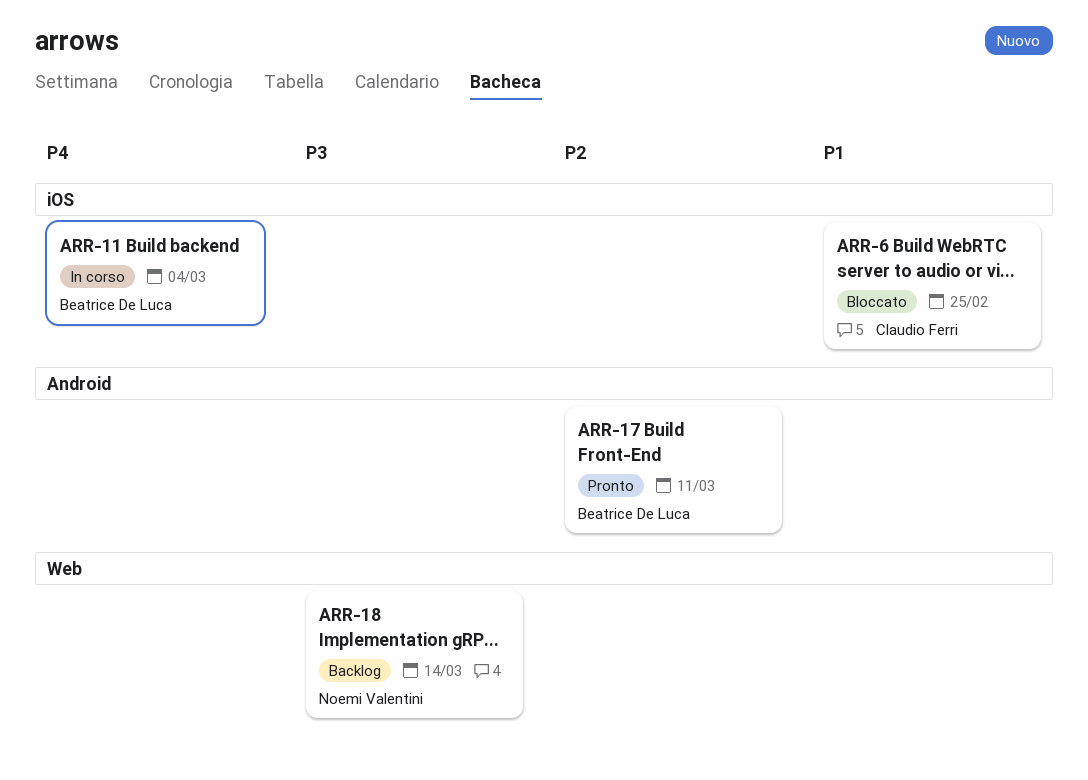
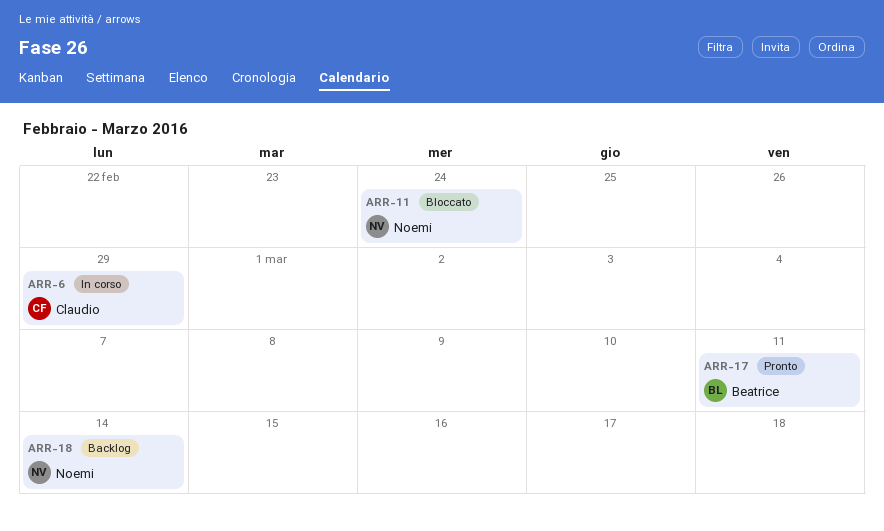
ARR-6, status: Bloccato -> In corso
ARR-6, due: Feb 25 -> Feb 29
ARR-11, status: In corso -> Bloccato
ARR-11, owner: Beatrice De Luca -> Noemi Valentini
ARR-11, due: Mar 4 -> Feb 24

